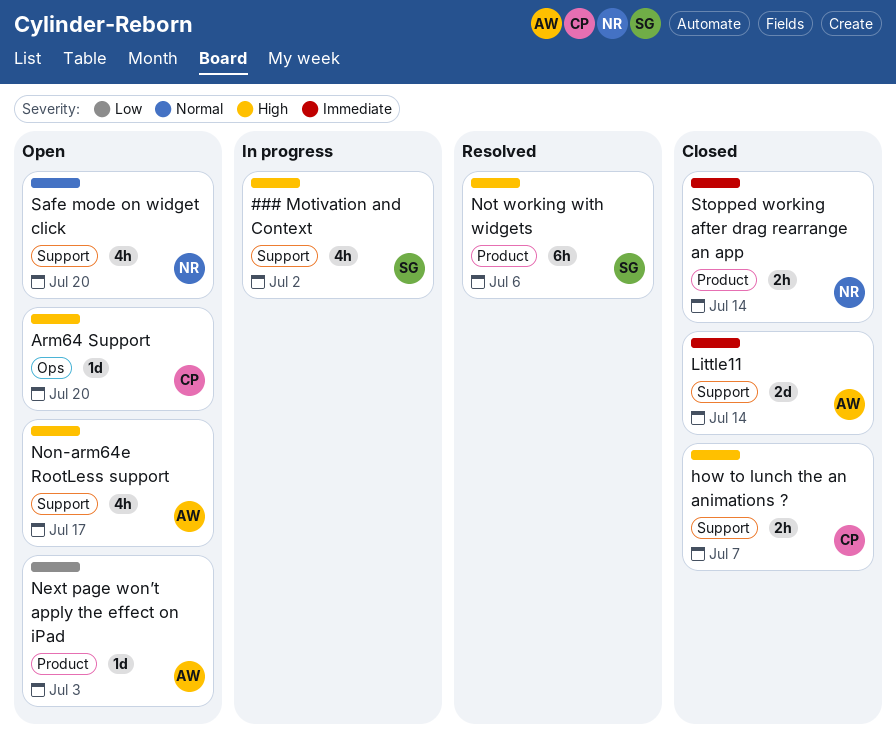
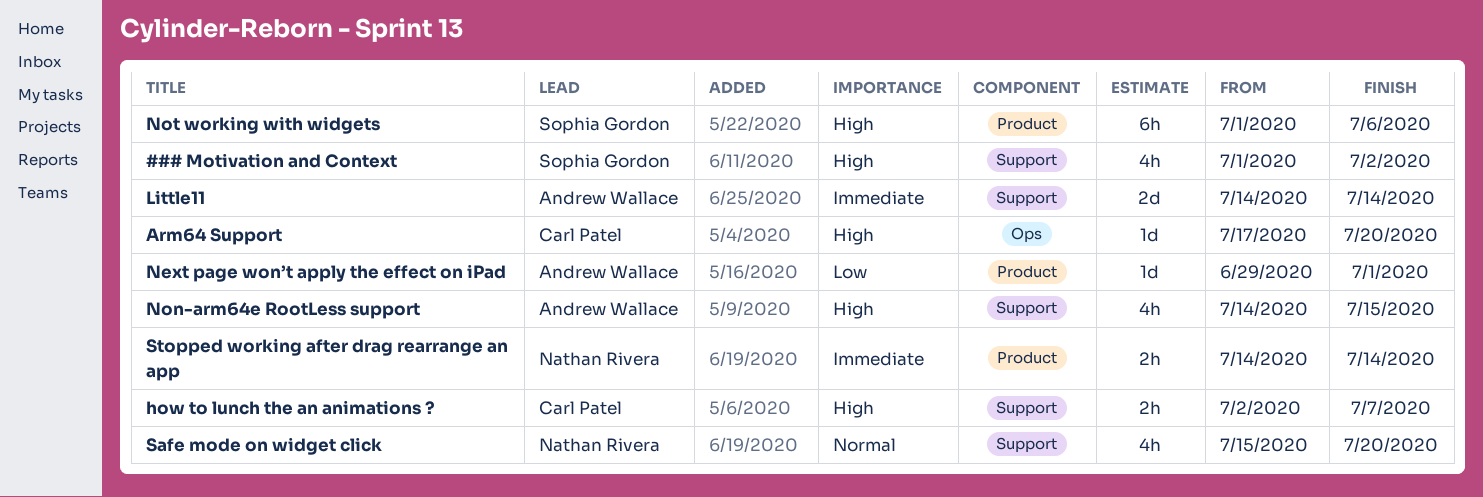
Next page won’t apply the effect on iPad, due: Jul 3 -> Jul 1
Non-arm64e RootLess support, due: Jul 17 -> Jul 15

